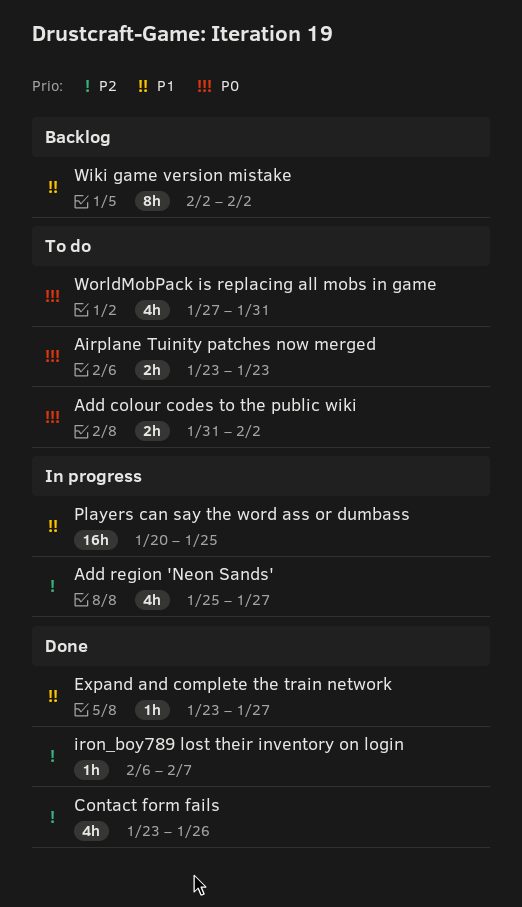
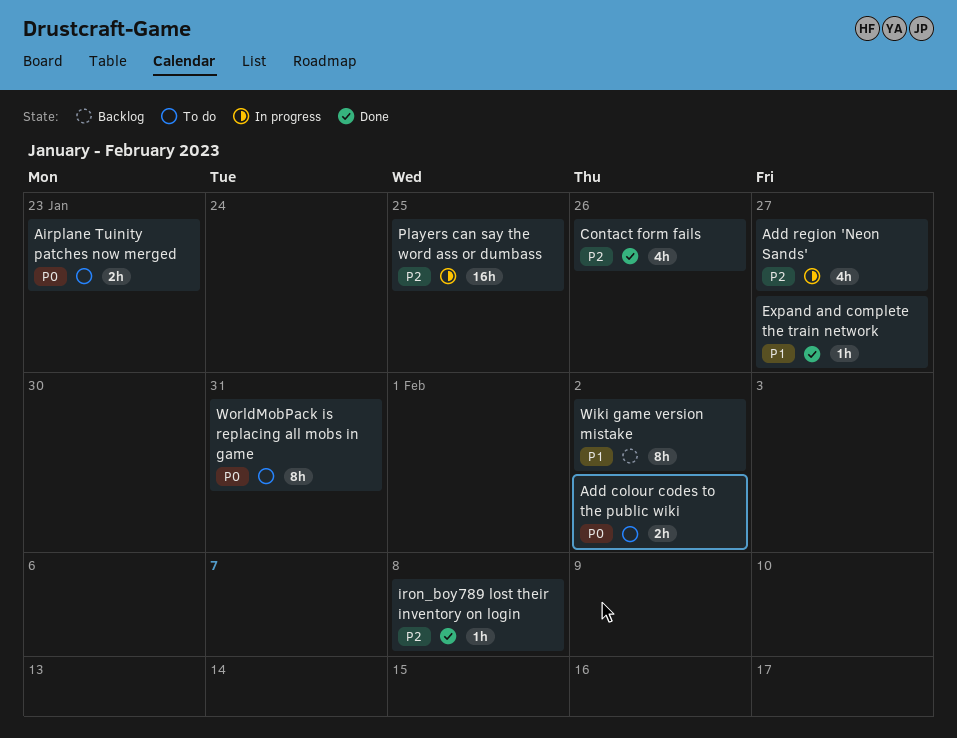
iron_boy789 lost their inventory on login, due: Feb 7 -> Feb 8
Players can say the word ass or dumbass, priority: P1 -> P2
WorldMobPack is replacing all mobs in game, estimate: 4h -> 8h

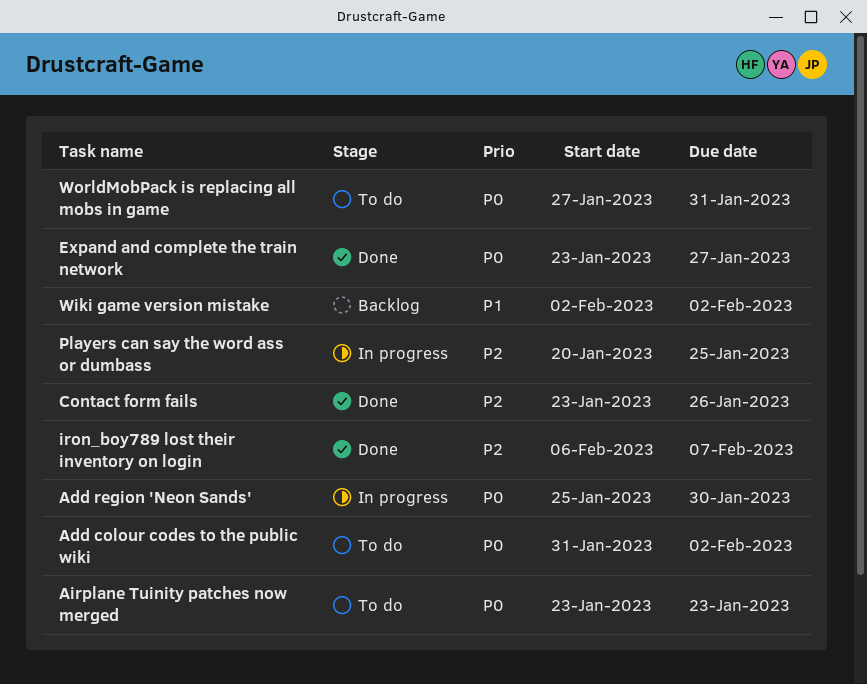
Add region 'Neon Sands', priority: P2 -> P0
Add region 'Neon Sands', due: Jan 27 -> Jan 30
Expand and complete the train network, priority: P1 -> P0
iron_boy789 lost their inventory on login, due: Feb 8 -> Feb 7

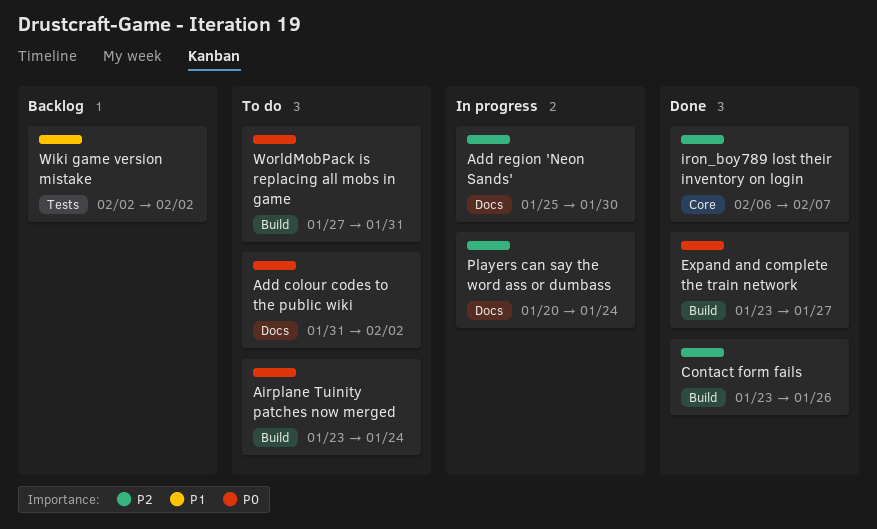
Add region 'Neon Sands', priority: P0 -> P2
Airplane Tuinity patches now merged, due: Jan 23 -> Jan 24
Players can say the word ass or dumbass, due: Jan 25 -> Jan 24

